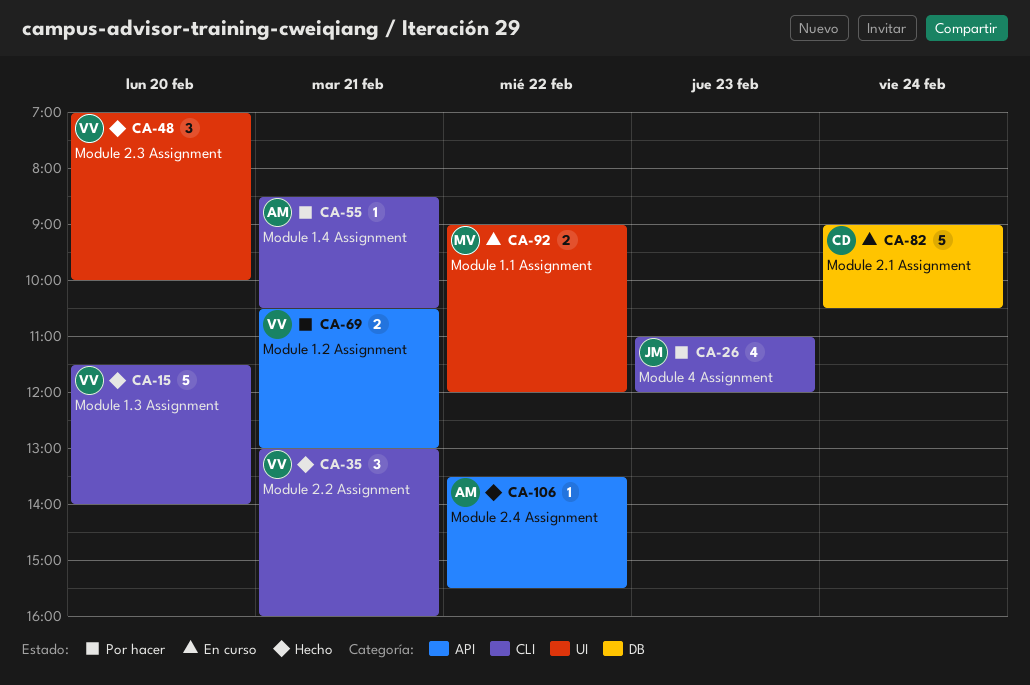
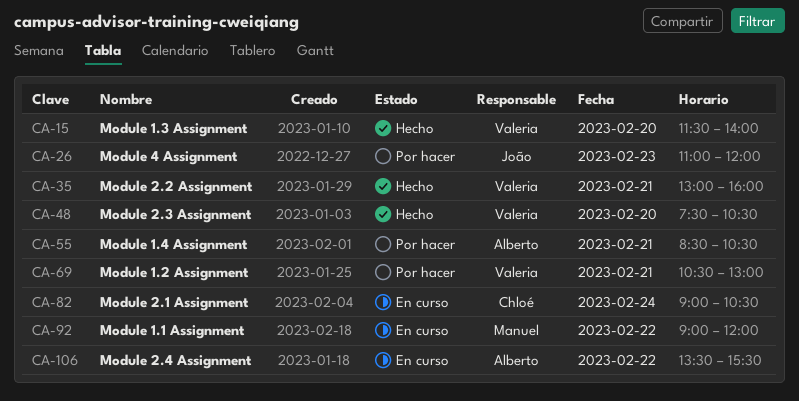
CA-48, begins: 07:00 -> 07:30
CA-48, ends: 10:00 -> 10:30
CA-106, status: Hecho -> En curso

